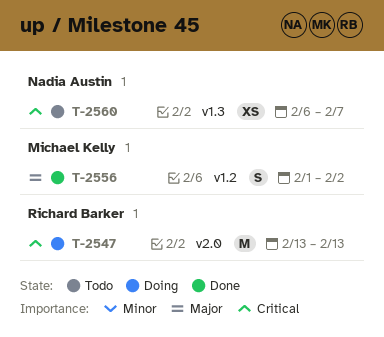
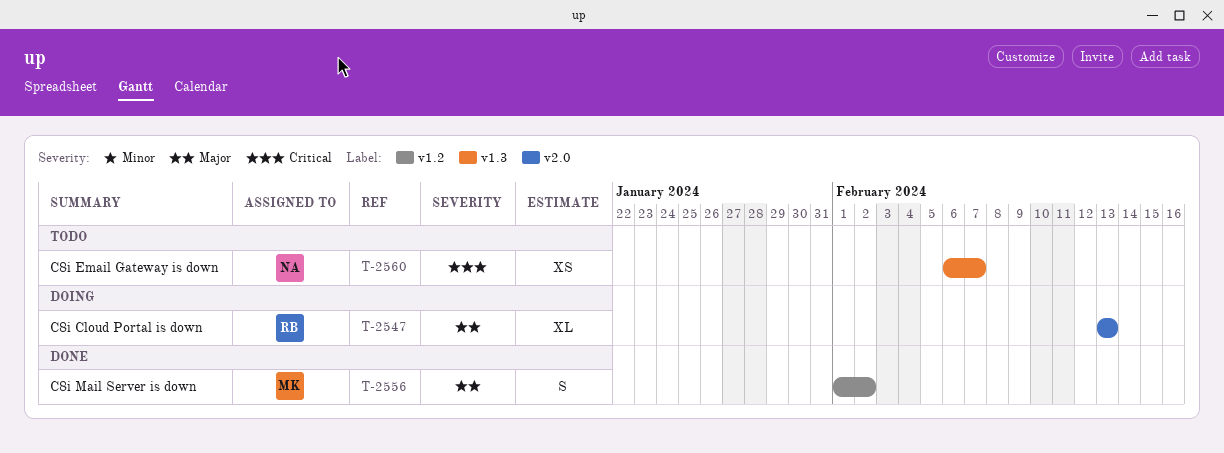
T-2547, priority: Critical -> Major
T-2547, estimate: M -> XL

